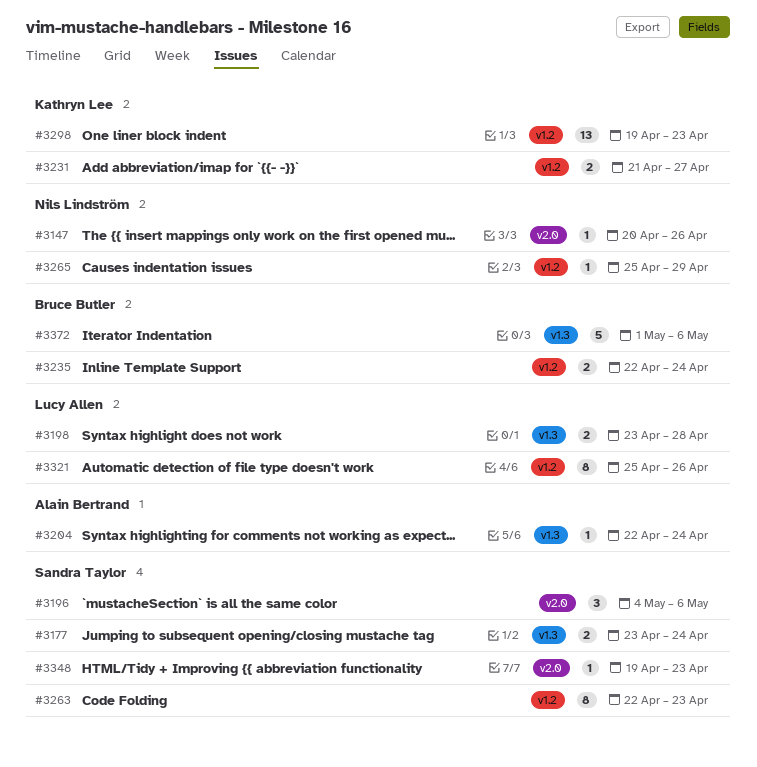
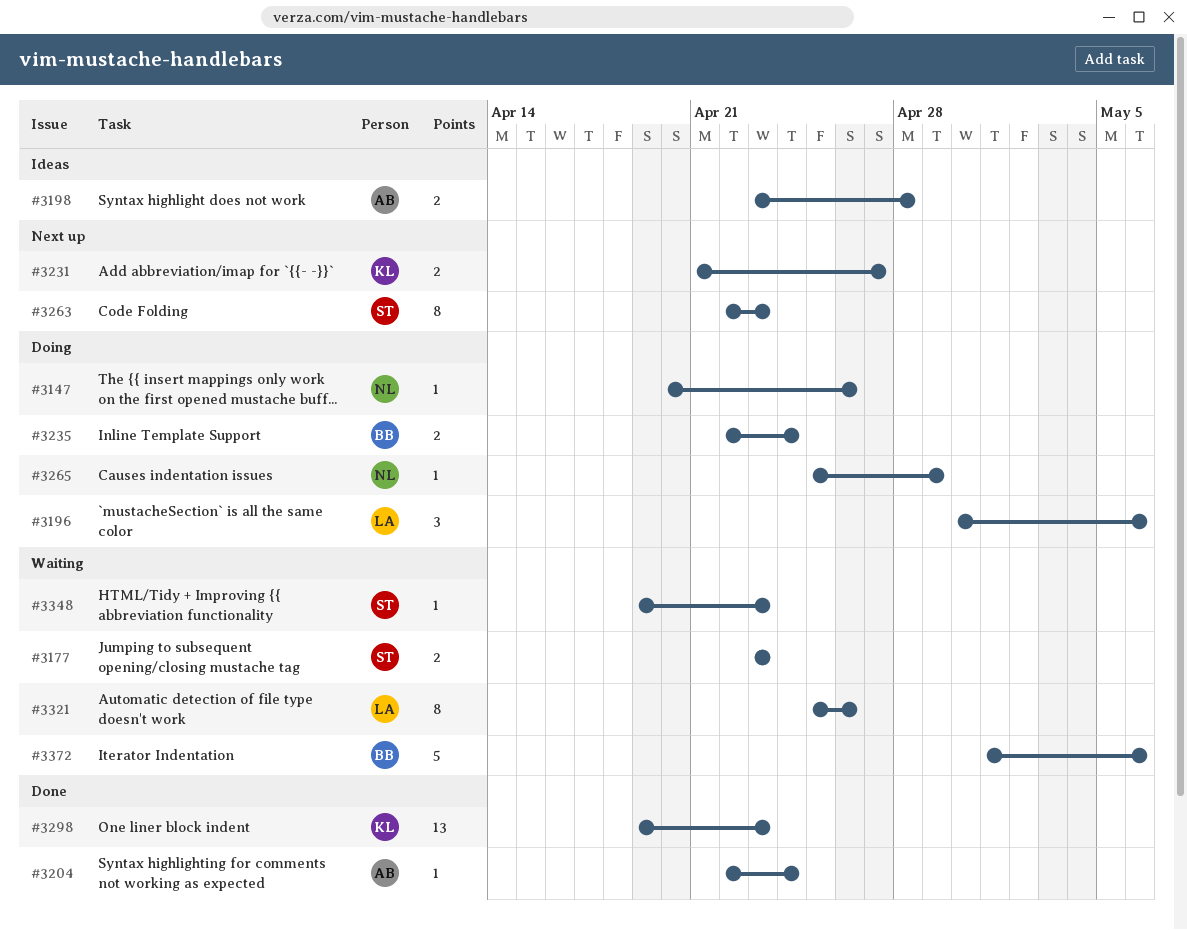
#3177, due: Apr 24 -> Apr 23
#3196, owner: Sandra Taylor -> Lucy Allen
#3196, start: May 4 -> Apr 30
#3198, owner: Lucy Allen -> Alain Bertrand

